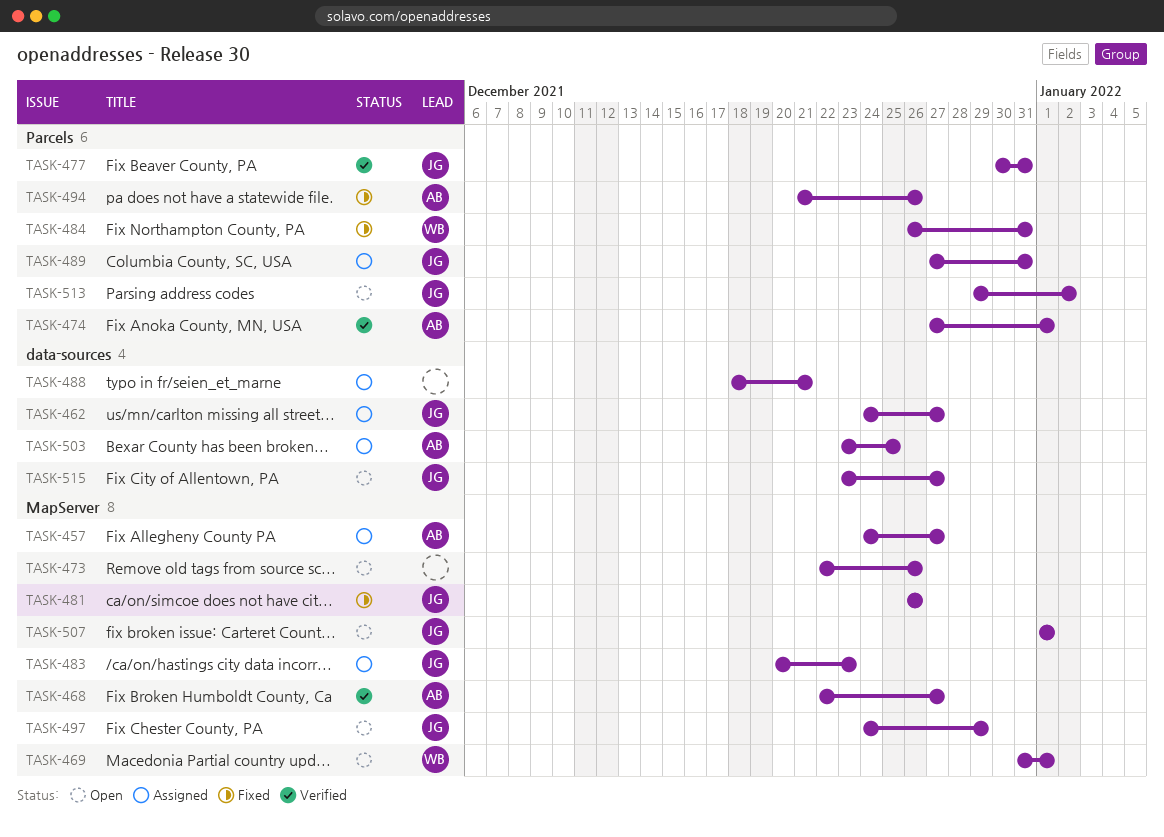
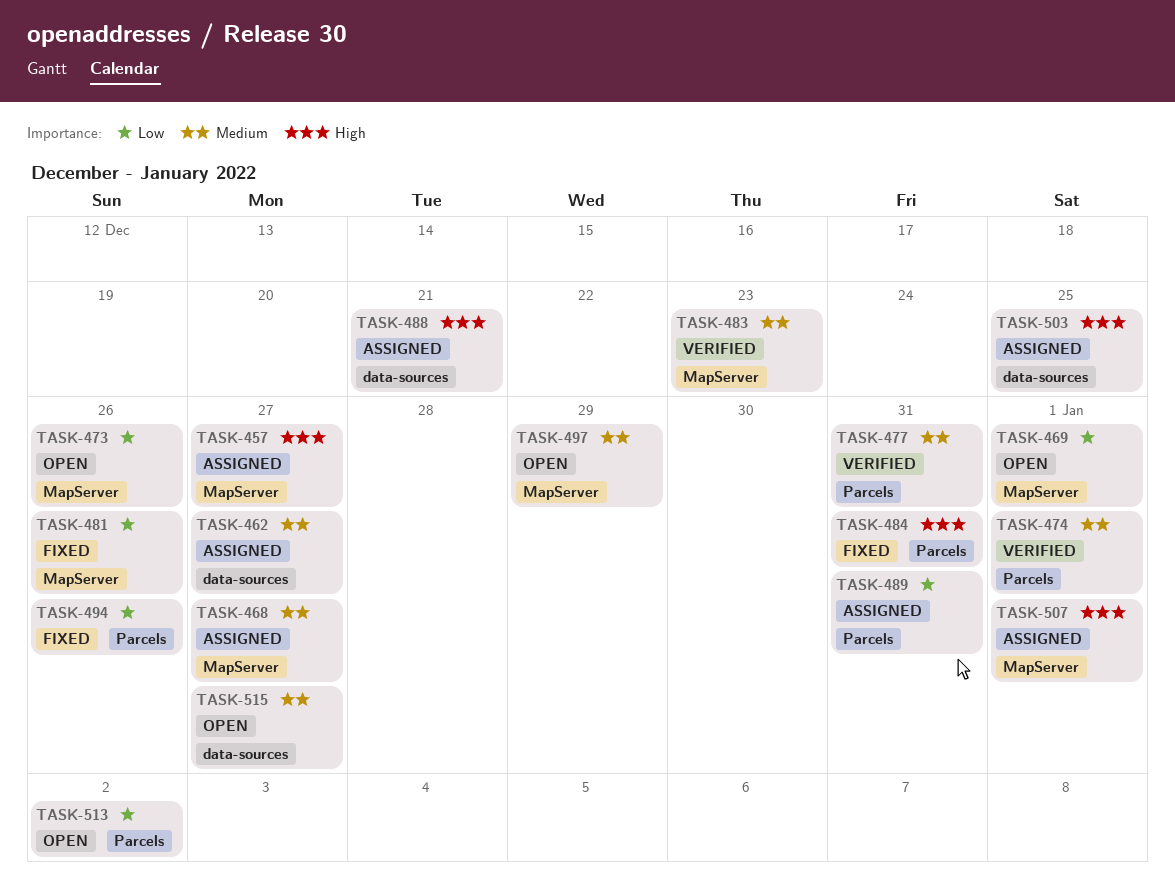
TASK-468, status: Verified -> Assigned
TASK-483, status: Assigned -> Verified
TASK-507, status: Open -> Assigned

